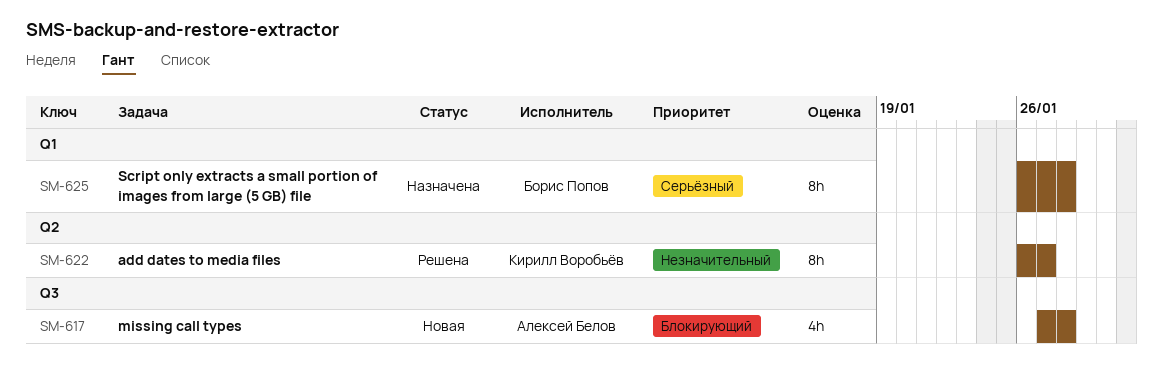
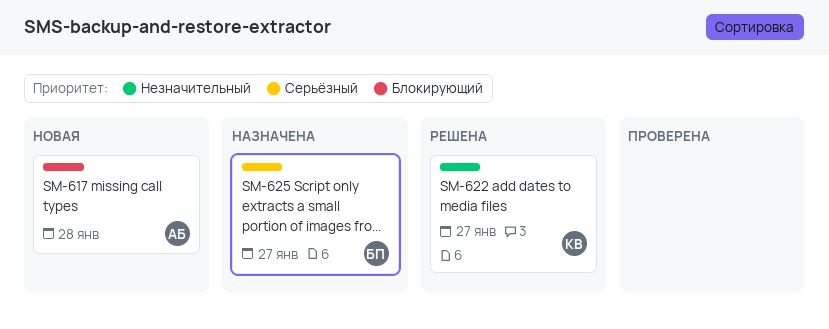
SM-625, due: Jan 28 -> Jan 27

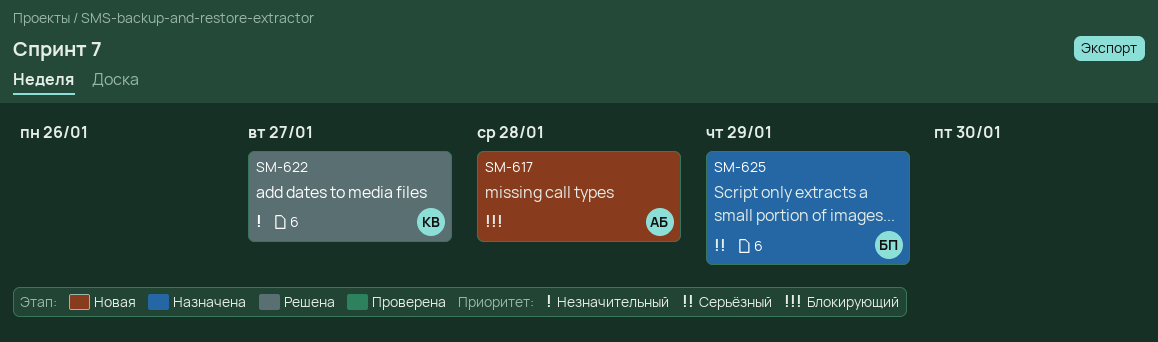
SM-625, due: Jan 27 -> Jan 29

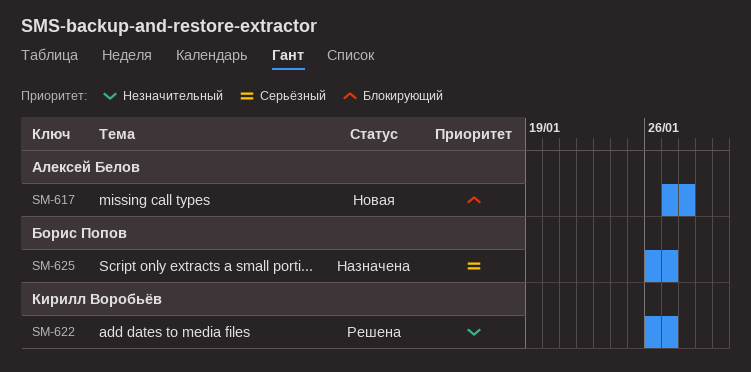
SM-625, due: Jan 29 -> Jan 27

